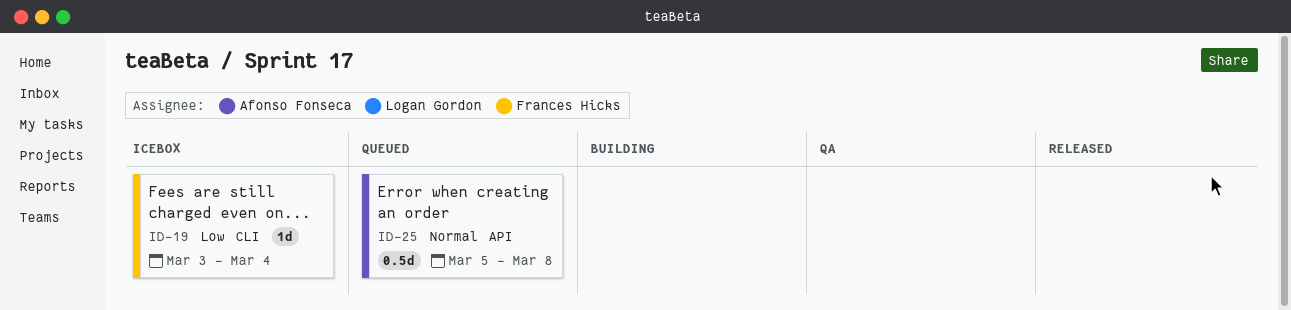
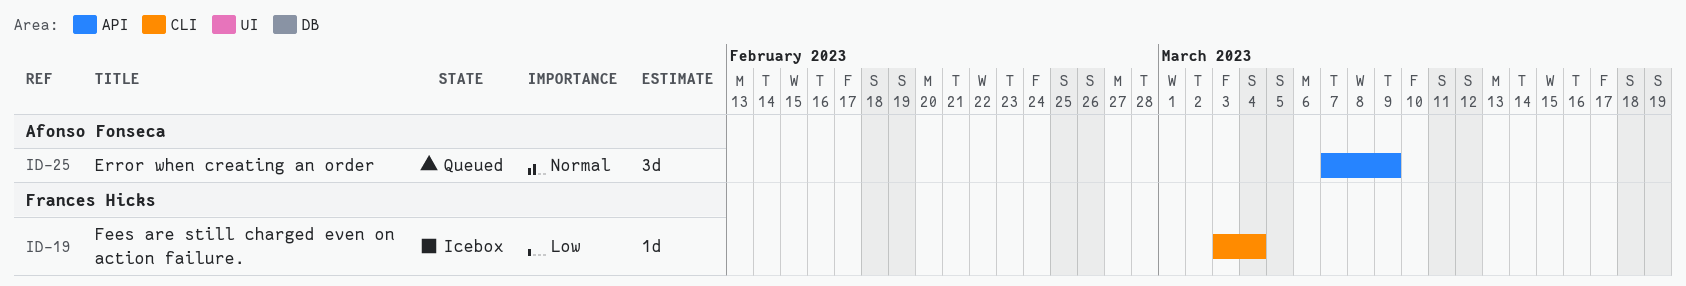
ID-25, estimate: 0.5d -> 3d
ID-25, start: Mar 5 -> Mar 7
ID-25, due: Mar 8 -> Mar 9

